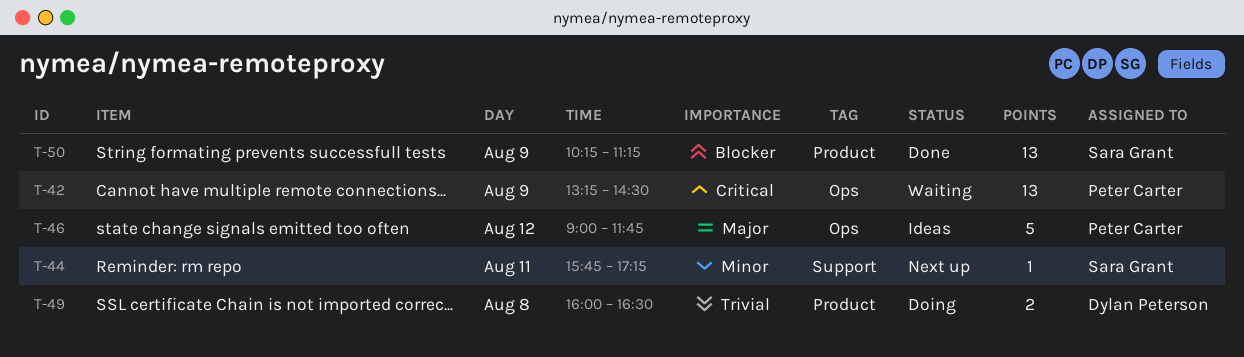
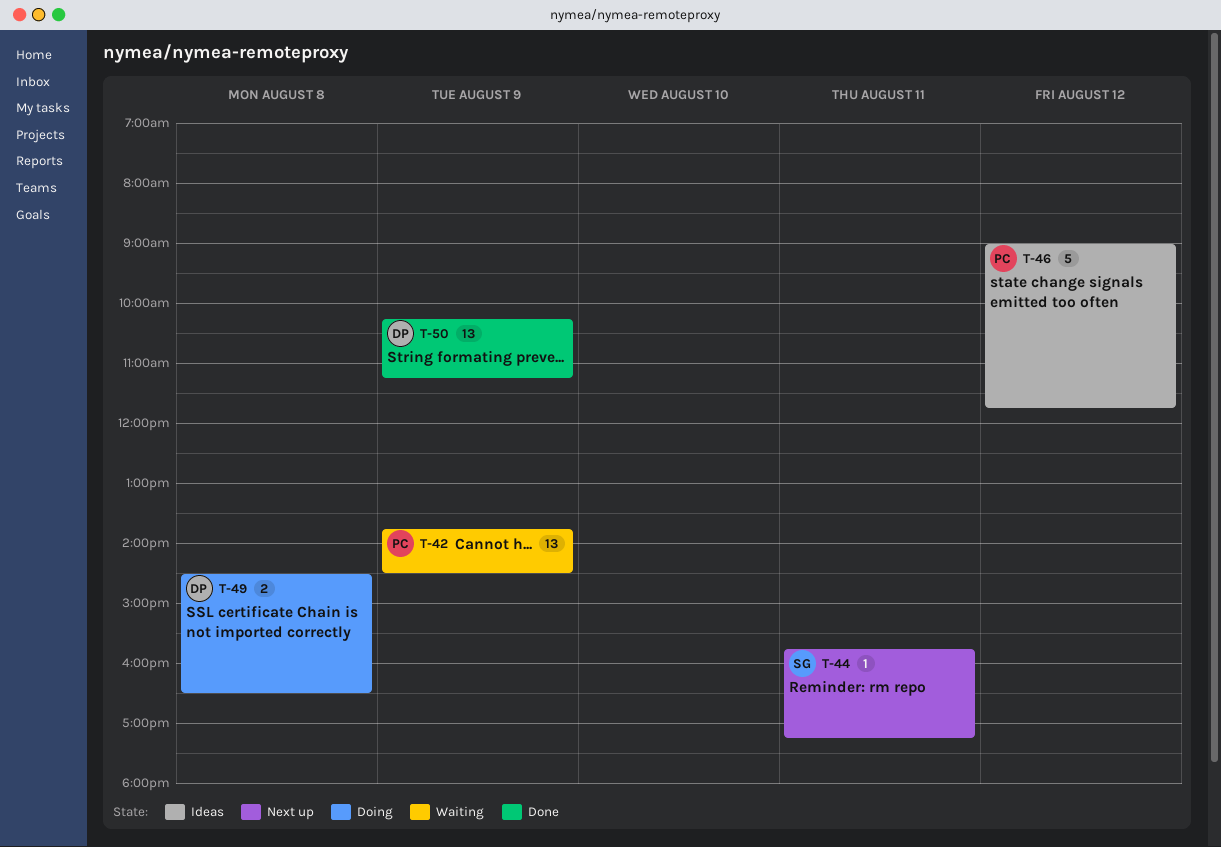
T-42, begins: 13:15 -> 13:45
T-49, begins: 16:00 -> 14:30
T-50, owner: Sara Grant -> Dylan Peterson

